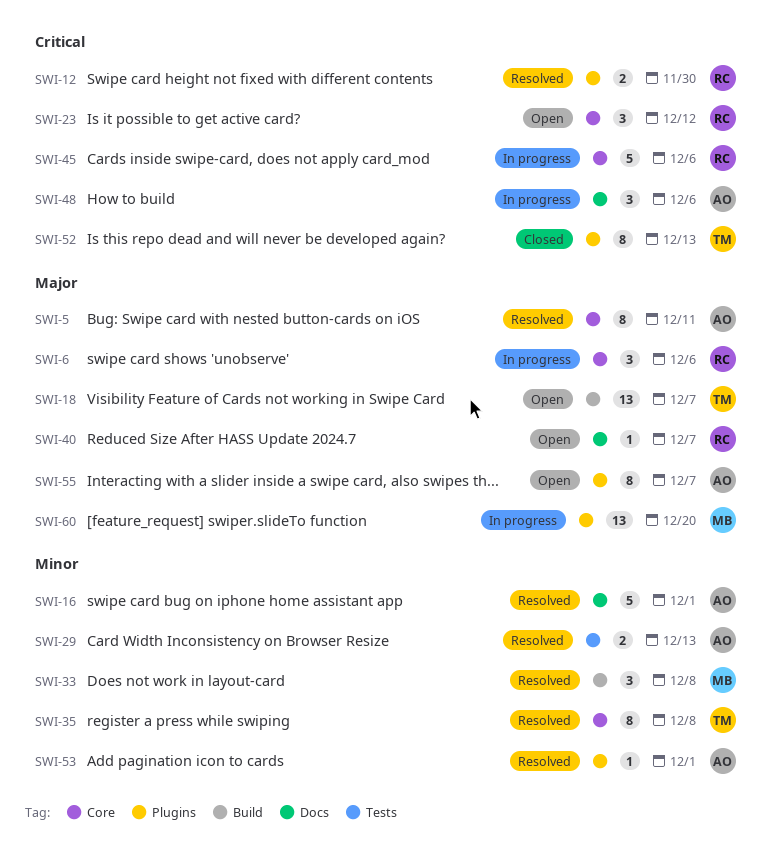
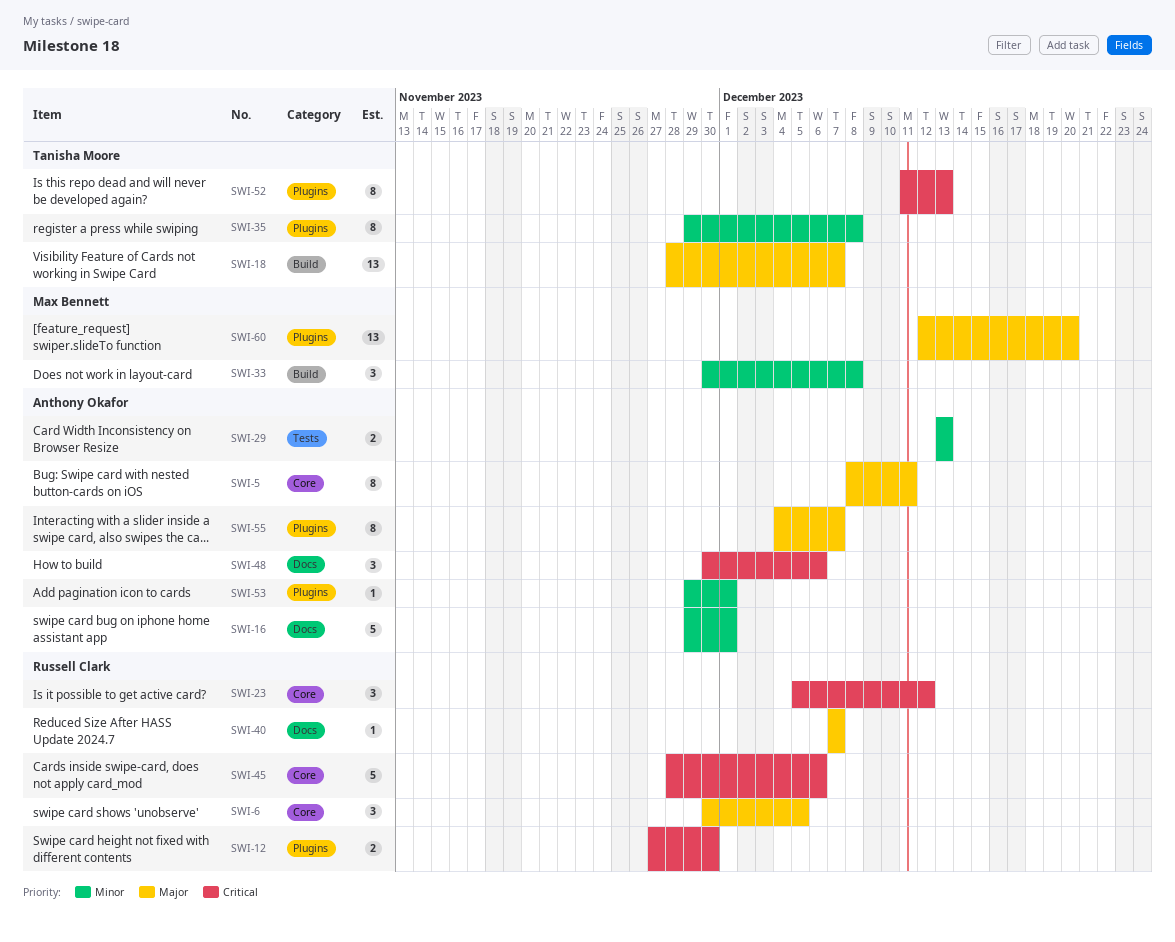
SWI-6, due: Dec 6 -> Dec 5
SWI-35, label: Core -> Plugins

